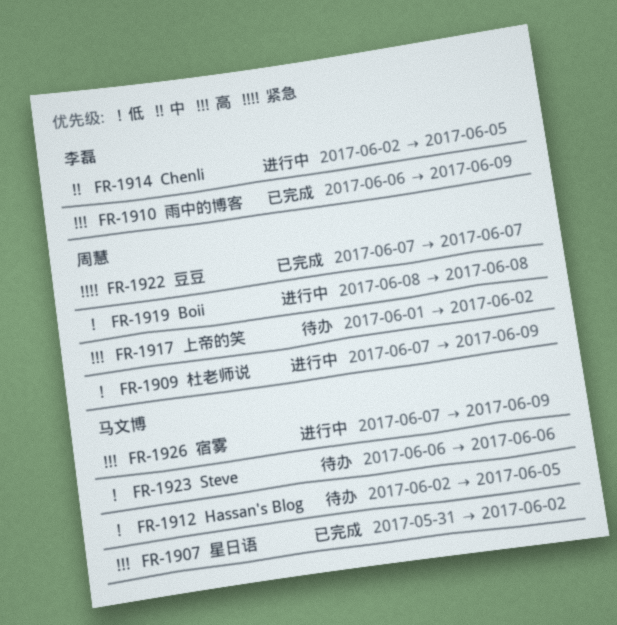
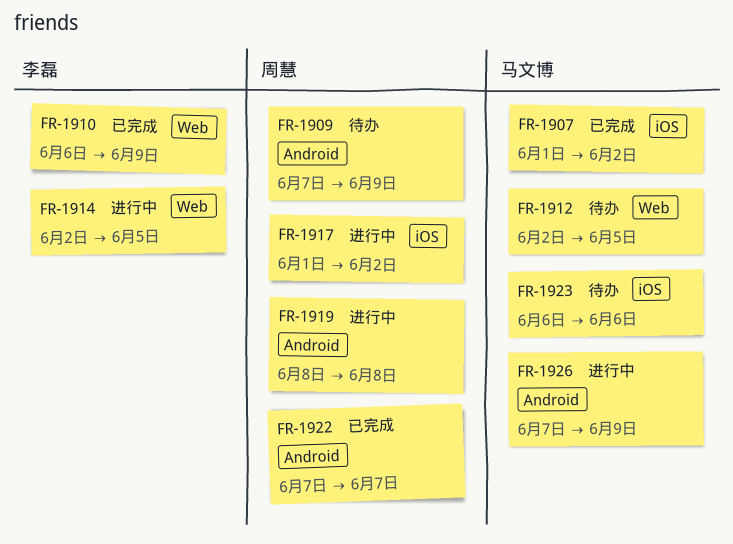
FR-1907, start: May 31 -> Jun 1
FR-1909, status: 进行中 -> 待办
FR-1917, status: 待办 -> 进行中

